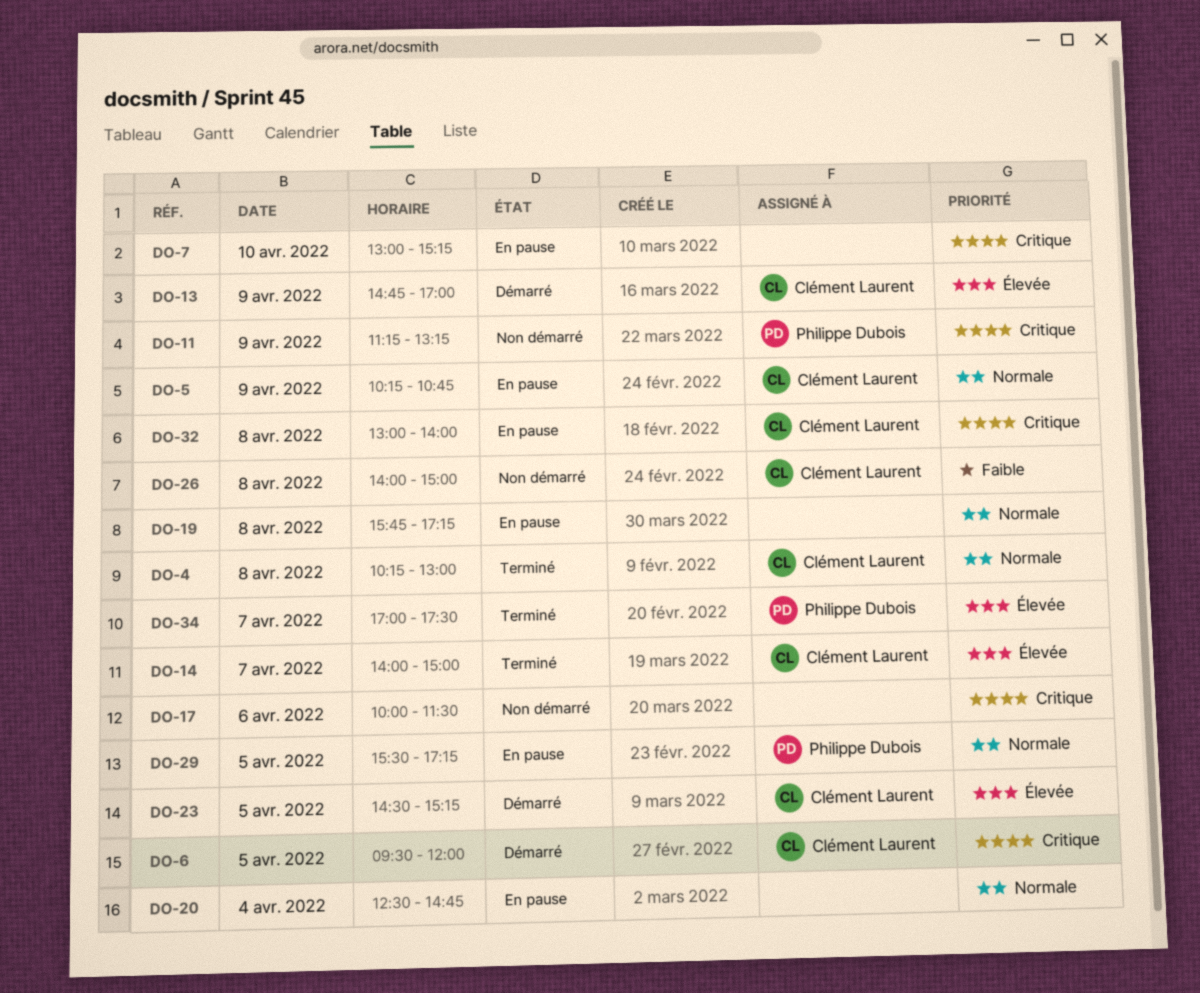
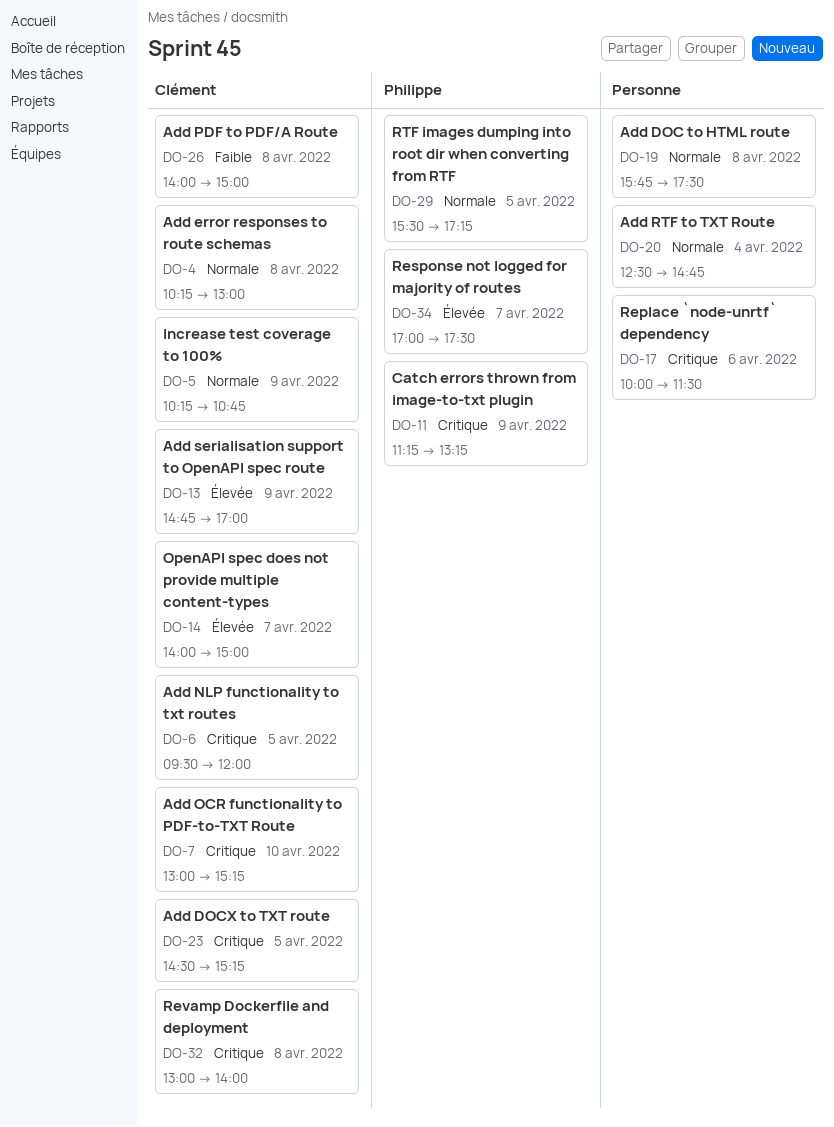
DO-7, owner: none -> Clément Laurent
DO-19, ends: 17:15 -> 17:30
DO-23, priority: Élevée -> Critique

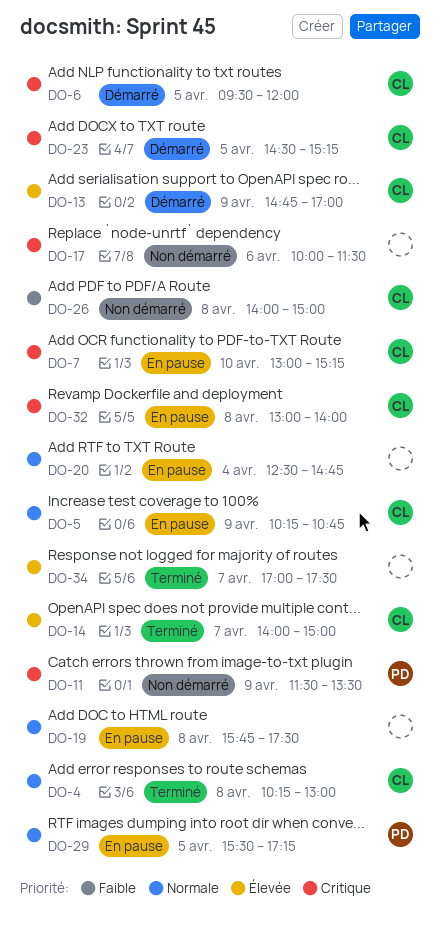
DO-11, begins: 11:15 -> 11:30
DO-11, ends: 13:15 -> 13:30
DO-34, owner: Philippe -> none

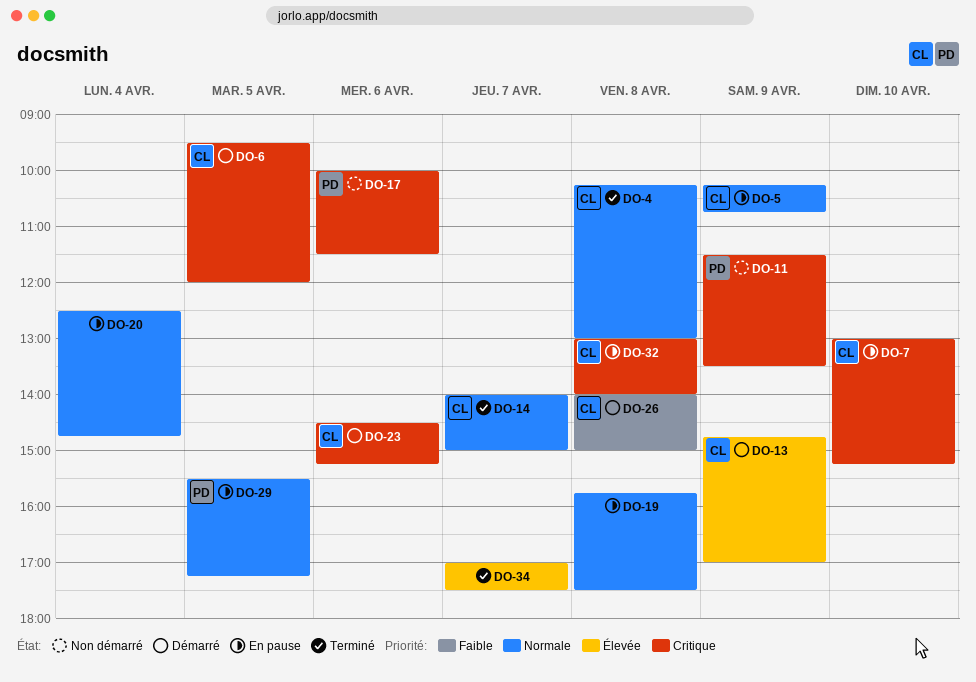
DO-14, priority: Élevée -> Normale
DO-17, owner: none -> PD
DO-23, day: Apr 5 -> Apr 6
DO-26, status: Non démarré -> Démarré

